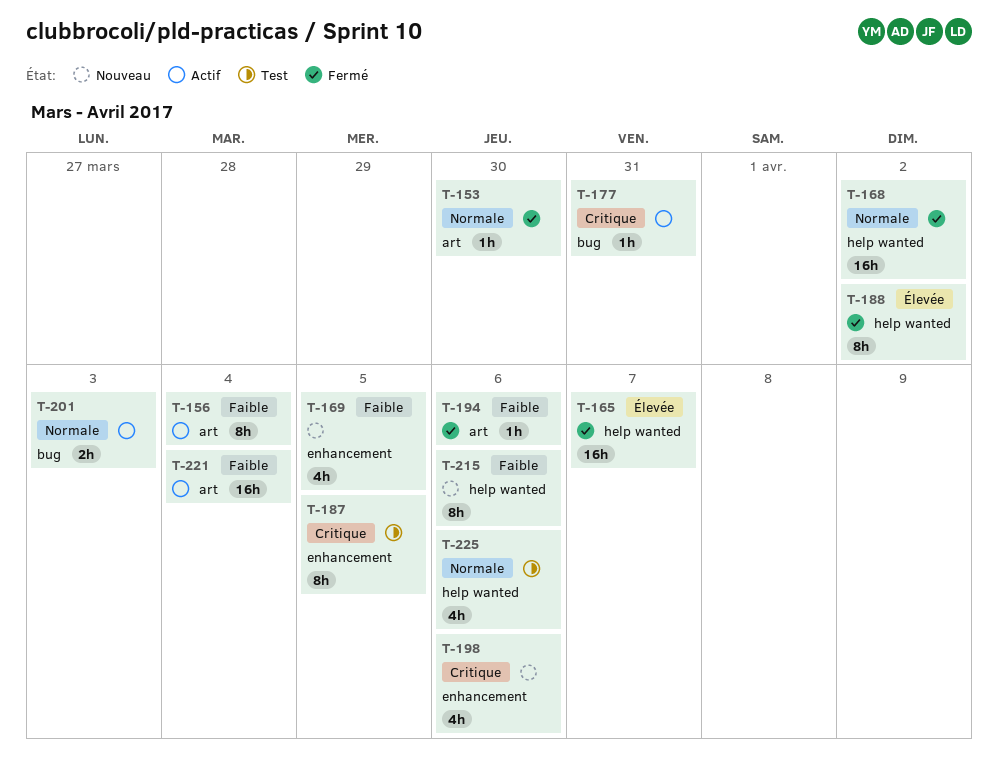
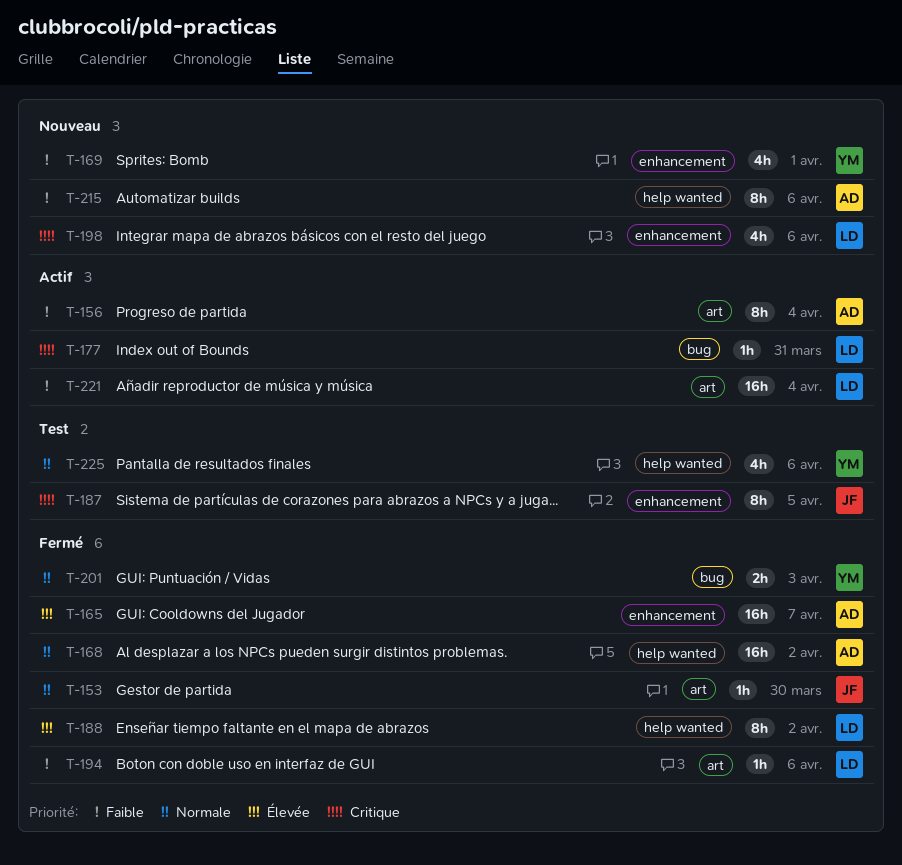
T-165, label: help wanted -> enhancement
T-169, due: Apr 5 -> Apr 1
T-201, status: Actif -> Fermé

